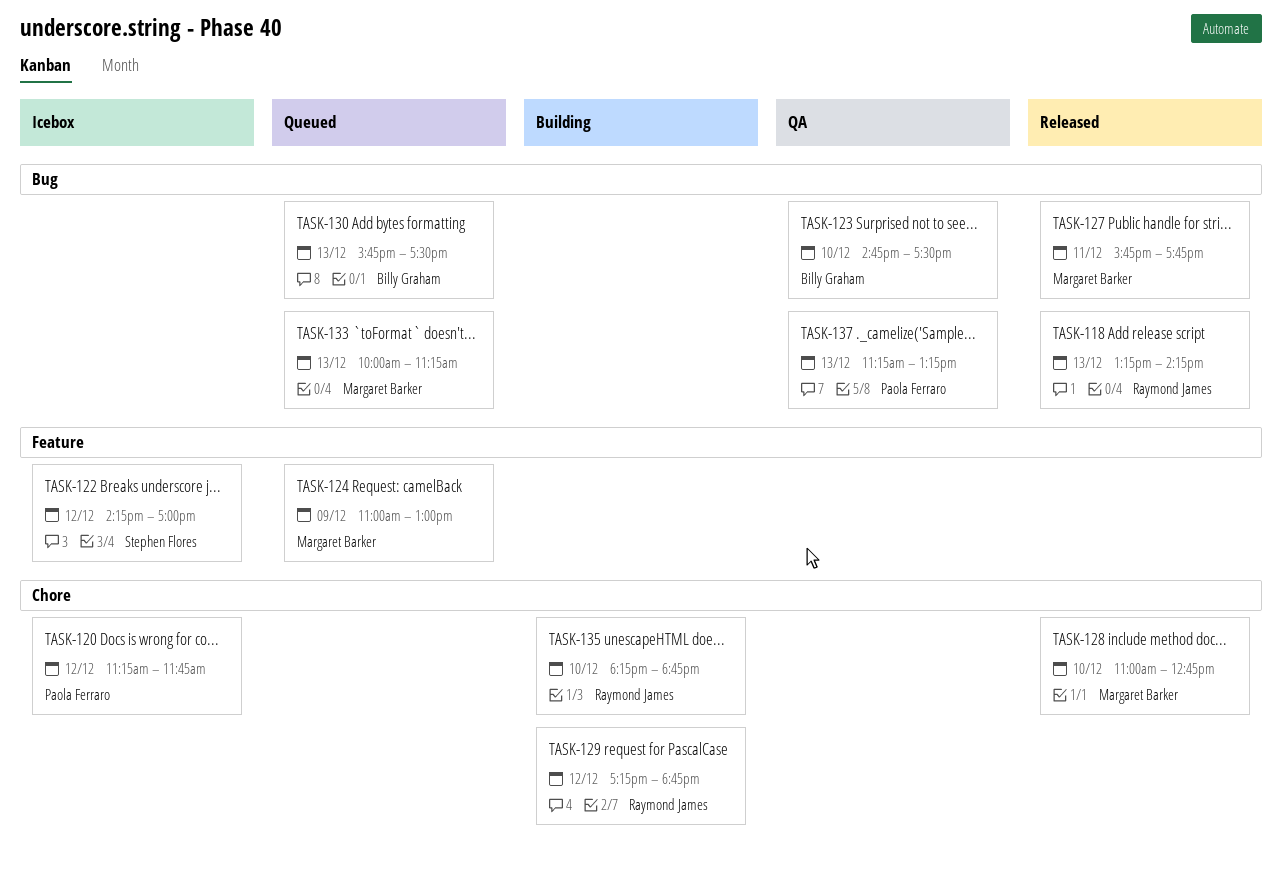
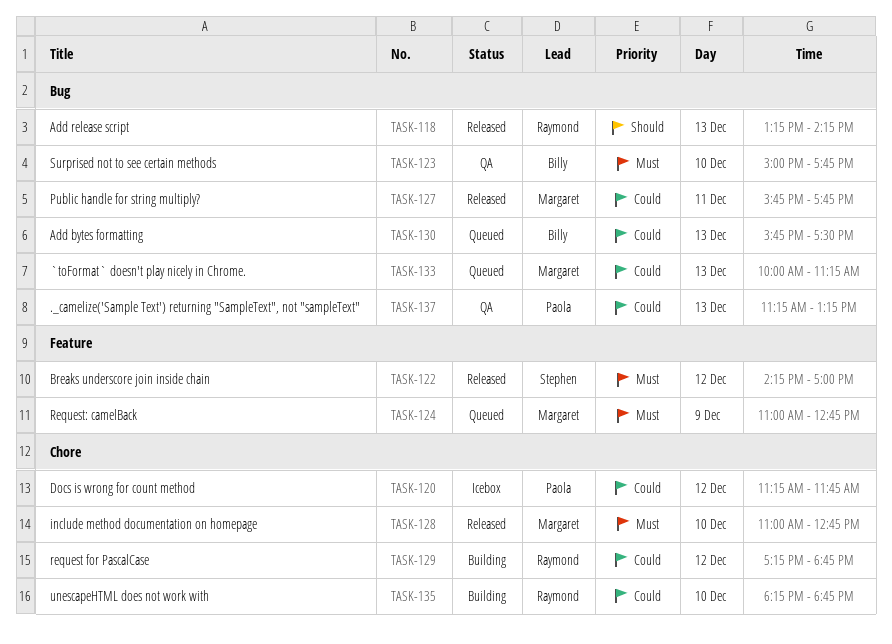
TASK-122, status: Icebox -> Released
TASK-123, begins: 14:45 -> 15:00
TASK-123, ends: 17:30 -> 17:45
TASK-124, ends: 13:00 -> 12:45

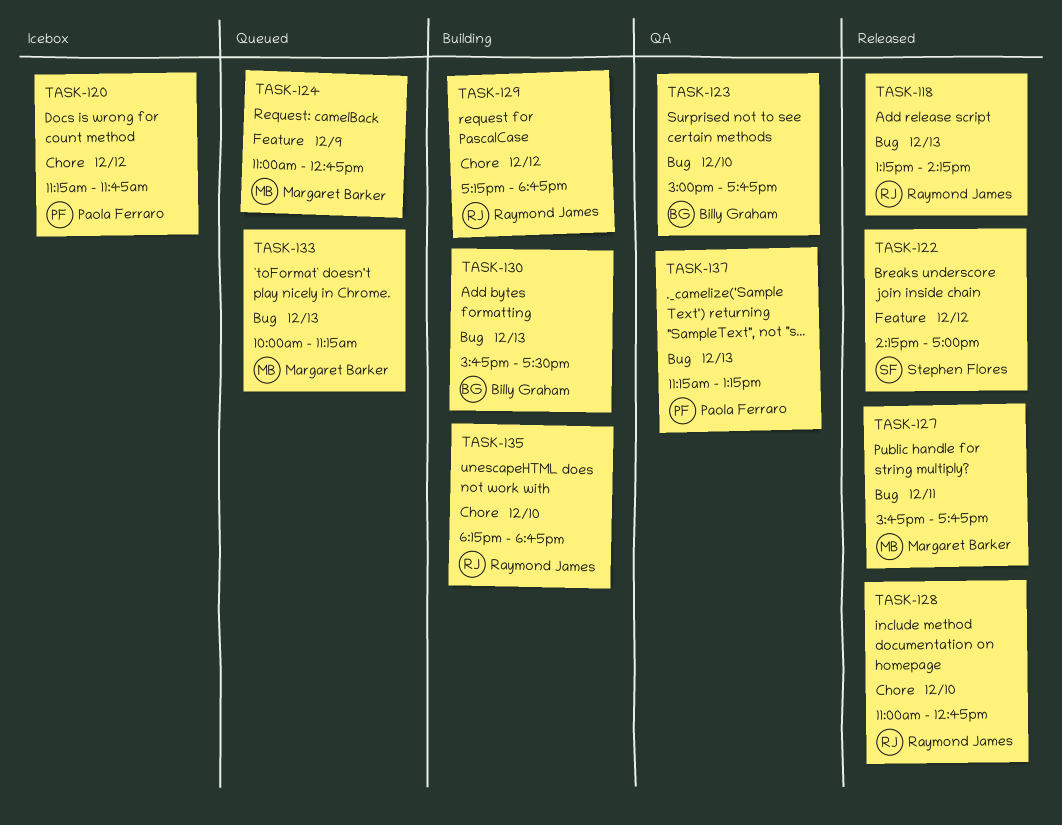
TASK-128, owner: Margaret Barker -> Raymond James
TASK-130, status: Queued -> Building

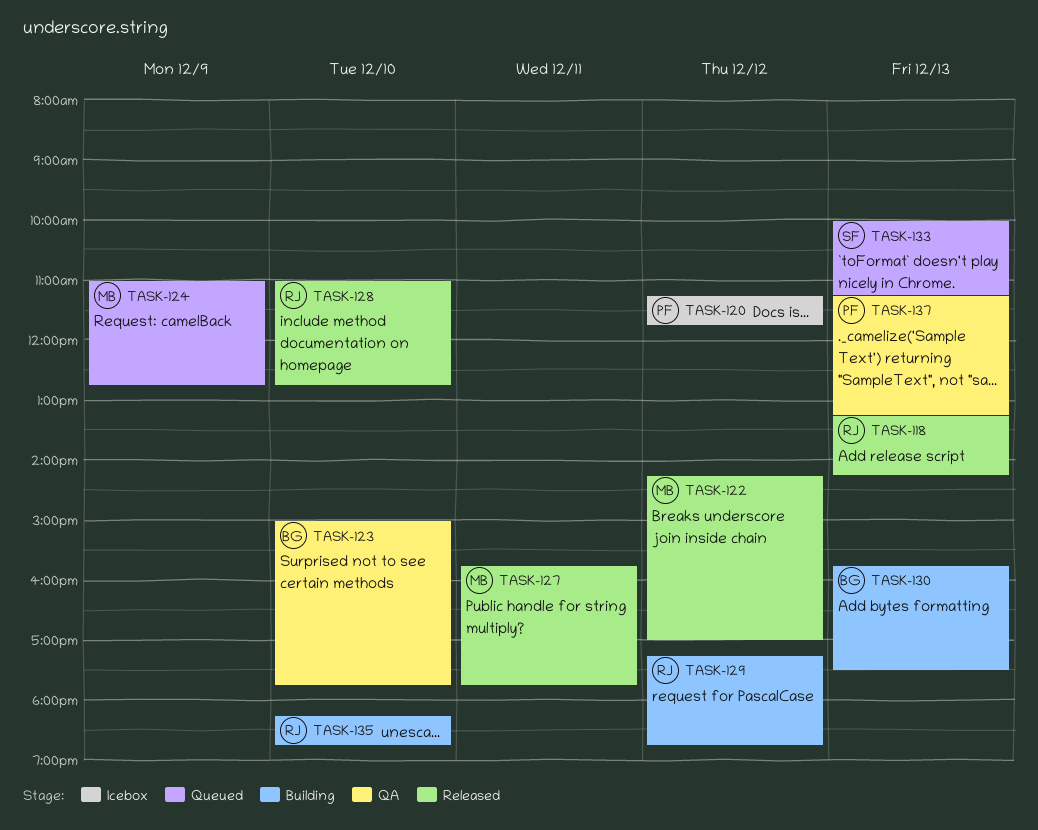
TASK-122, owner: Stephen Flores -> Margaret Barker
TASK-133, owner: Margaret Barker -> Stephen Flores

